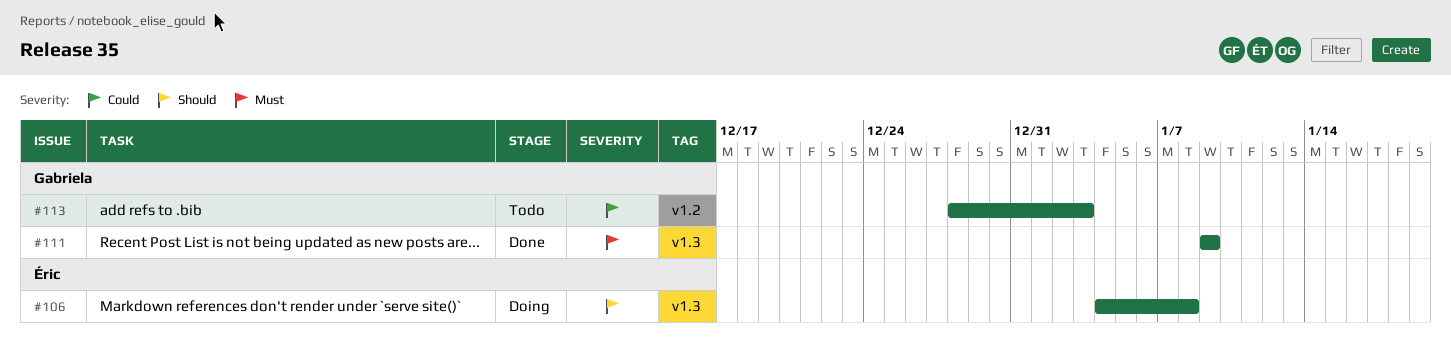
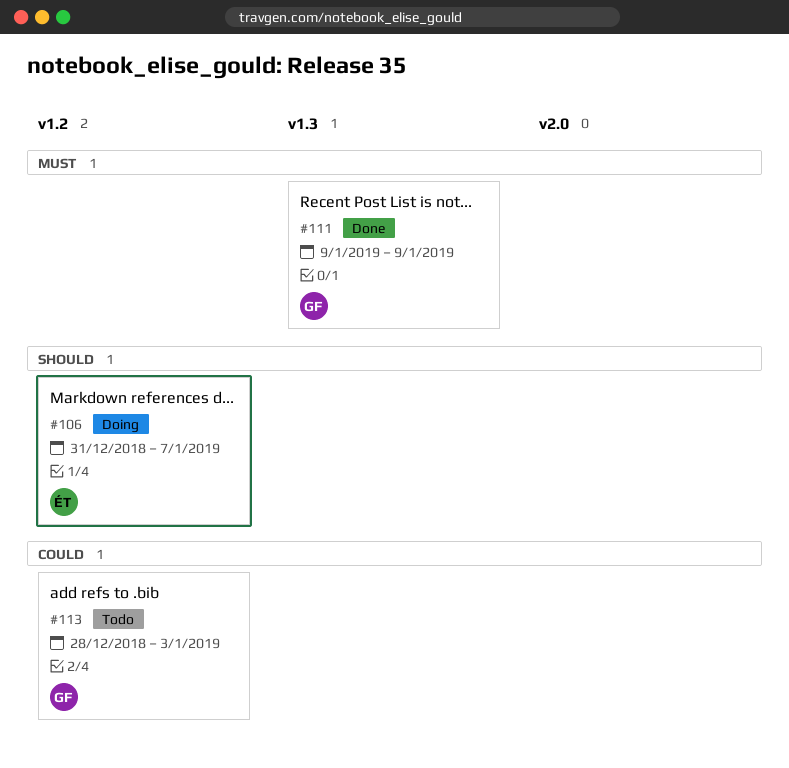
#106, label: v1.3 -> v1.2
#106, start: Jan 4 -> Dec 31
#106, due: Jan 8 -> Jan 7

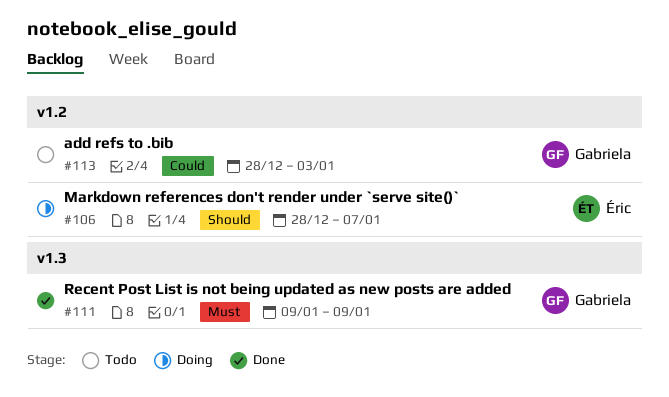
#106, start: Dec 31 -> Dec 28

